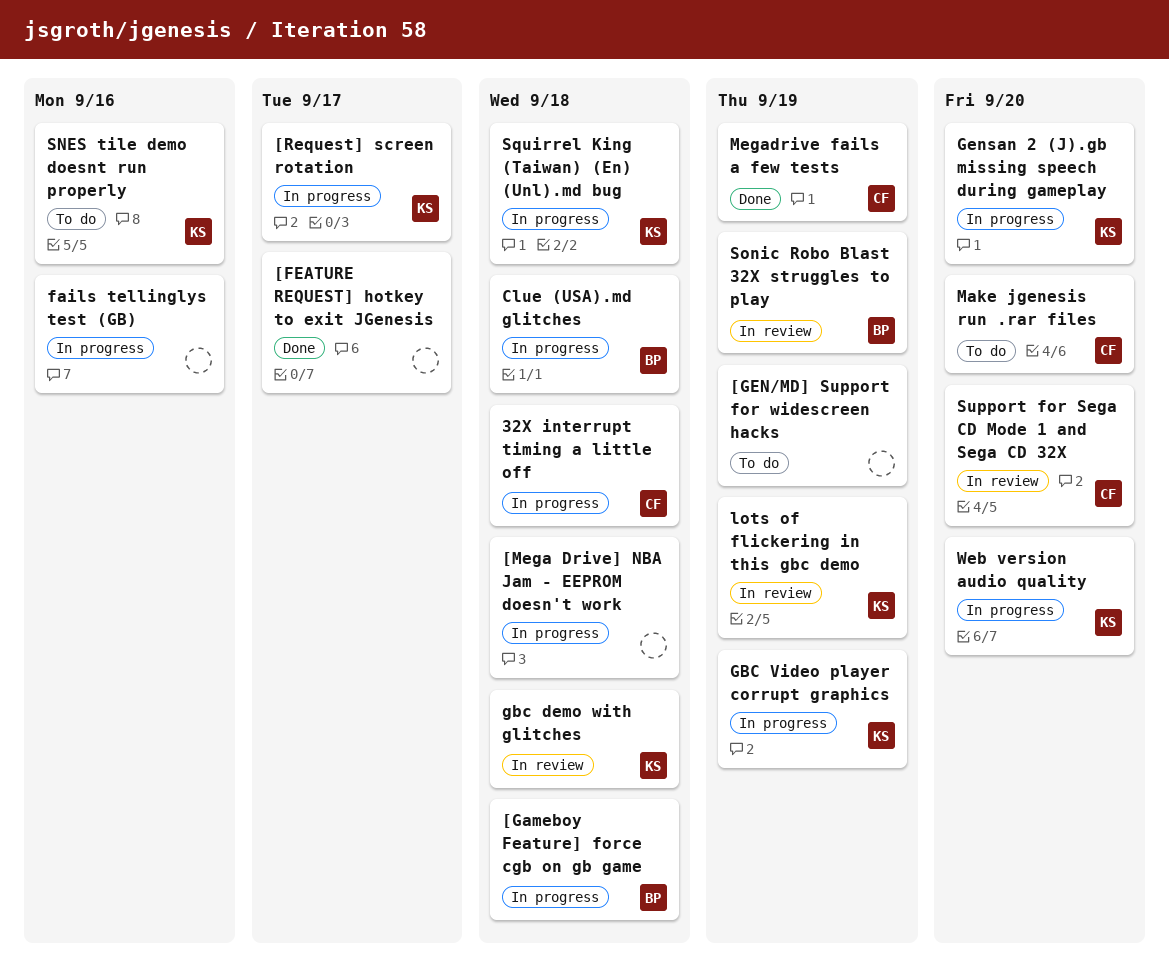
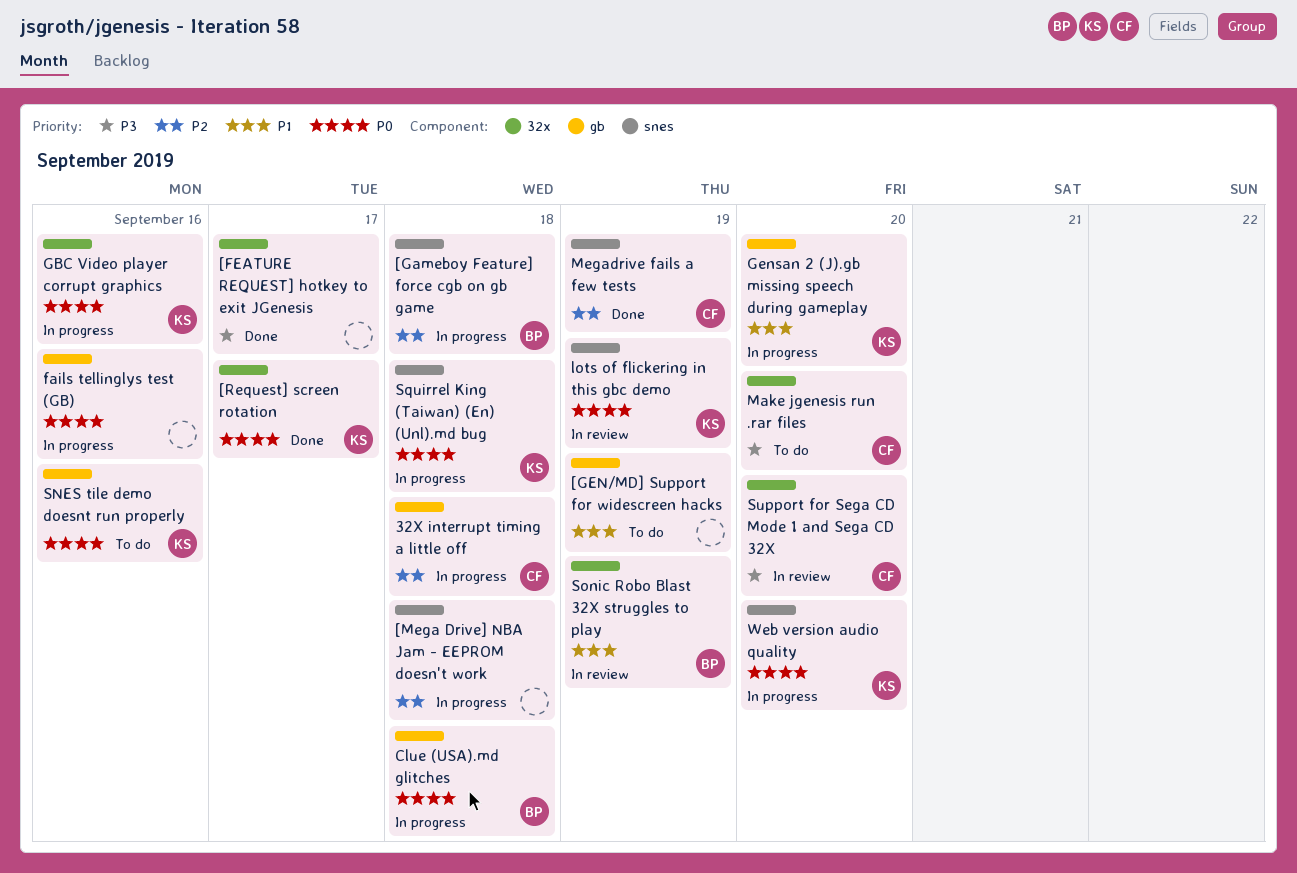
[Request] screen rotation, status: In progress -> Done
gbc demo with glitches: present -> none
GBC Video player corrupt graphics, due: Sep 19 -> Sep 16

